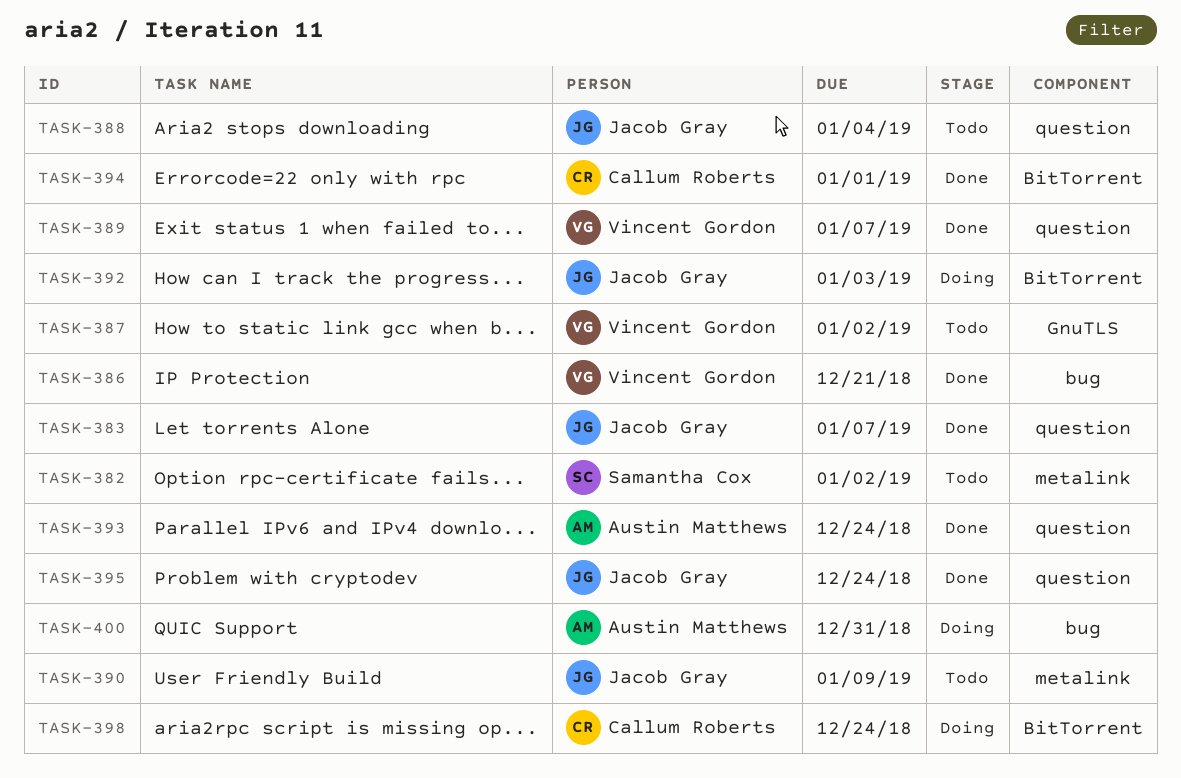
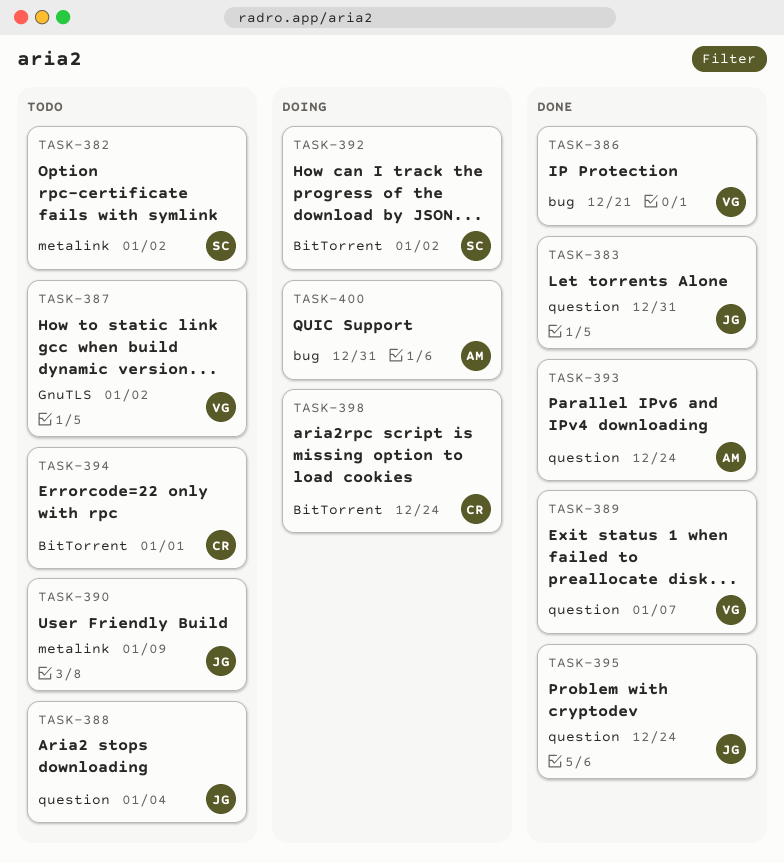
TASK-383, due: Jan 7 -> Dec 31
TASK-392, owner: Jacob Gray -> Samantha Cox
TASK-392, due: Jan 3 -> Jan 2
TASK-394, status: Done -> Todo

